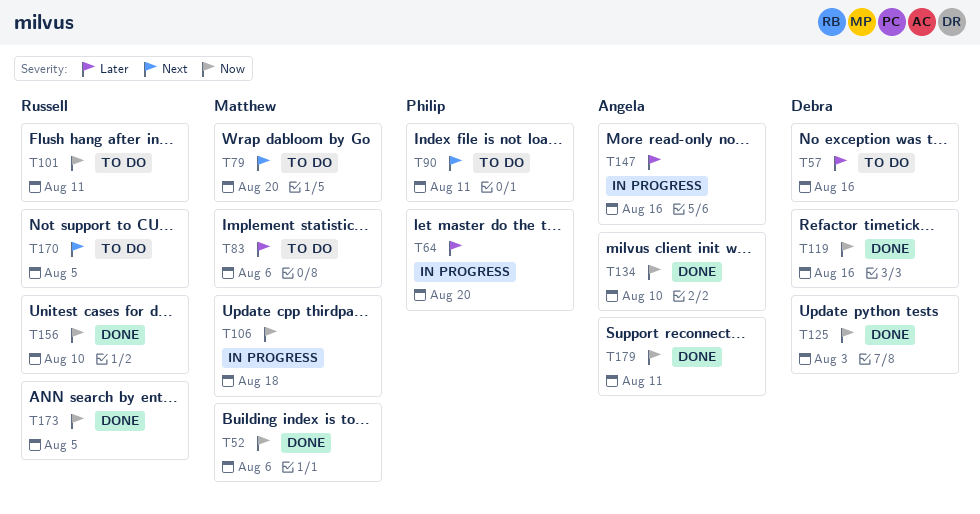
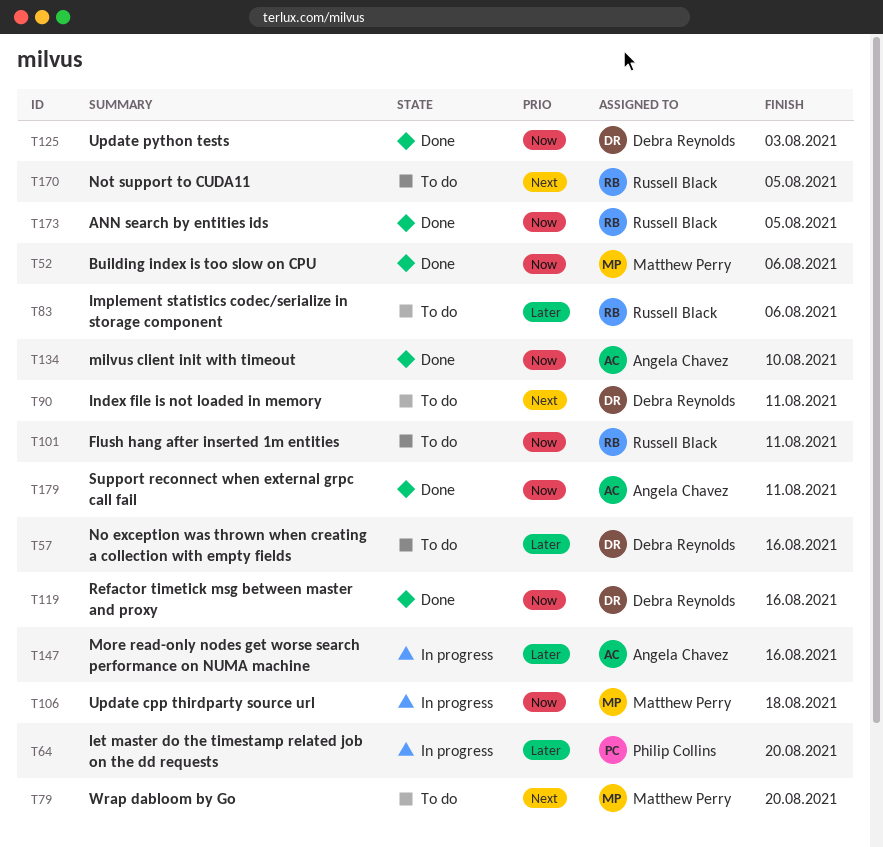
T83, owner: Matthew Perry -> Russell Black
T90, owner: Philip Collins -> Debra Reynolds
T156: present -> none

